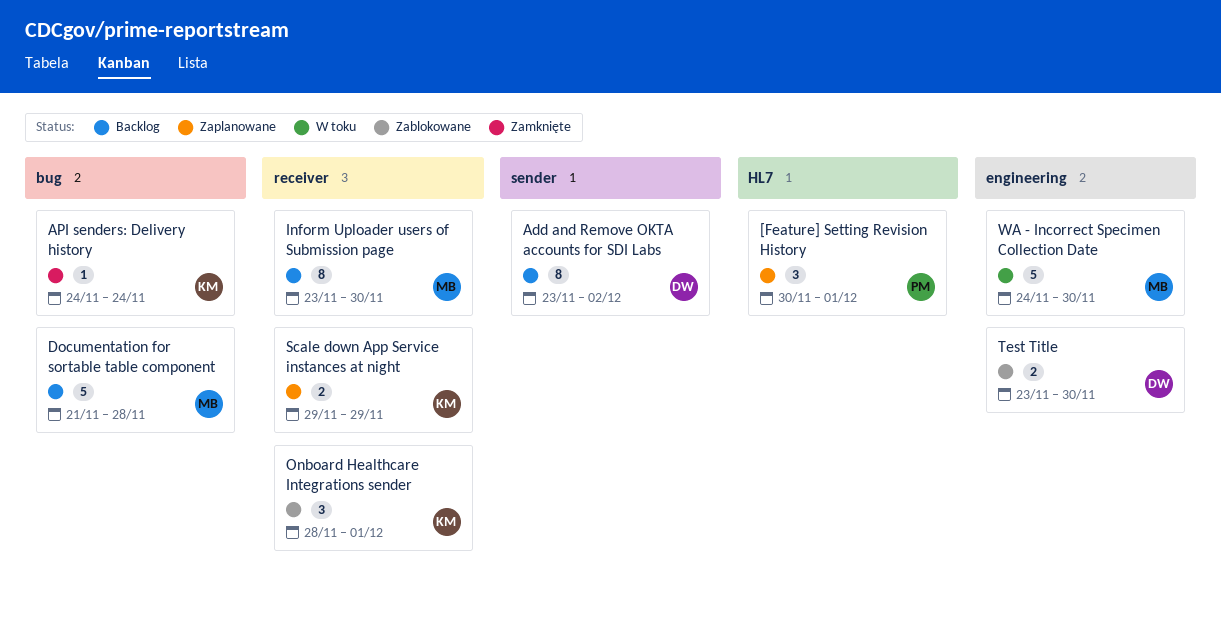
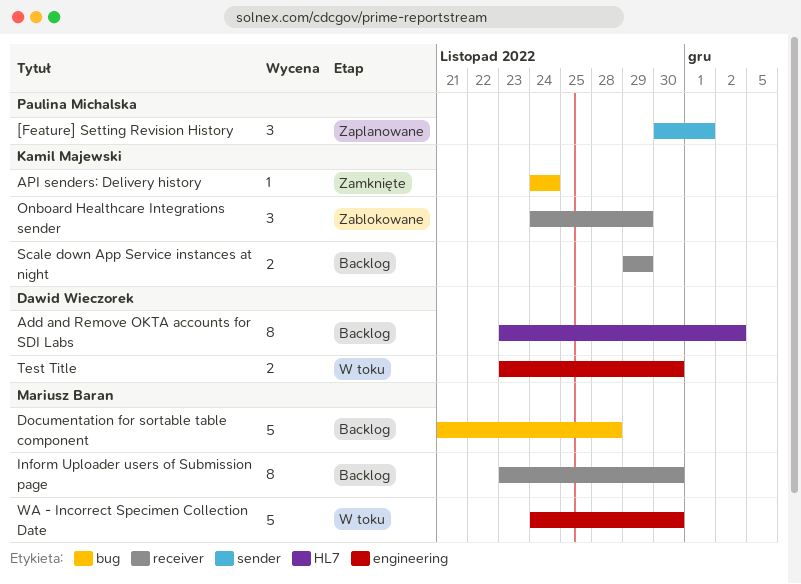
[Feature] Setting Revision History, label: HL7 -> sender
Add and Remove OKTA accounts for SDI Labs, label: sender -> HL7
Onboard Healthcare Integrations sender, start: Nov 28 -> Nov 24
Onboard Healthcare Integrations sender, due: Dec 1 -> Nov 29
Scale down App Service instances at night, status: Zaplanowane -> Backlog
Test Title, status: Zablokowane -> W toku

